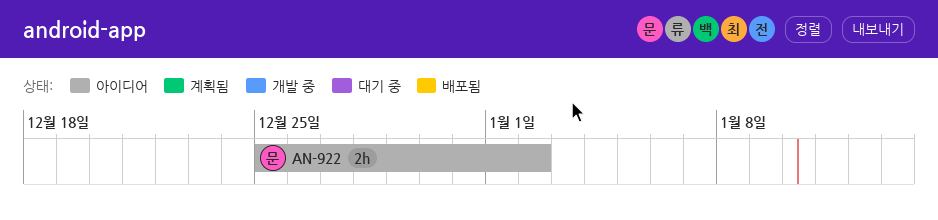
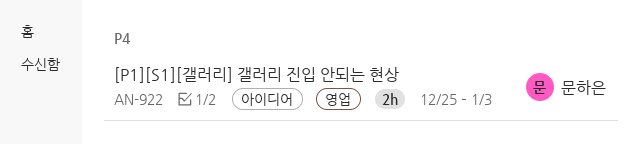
AN-922, due: Jan 2 -> Jan 3

